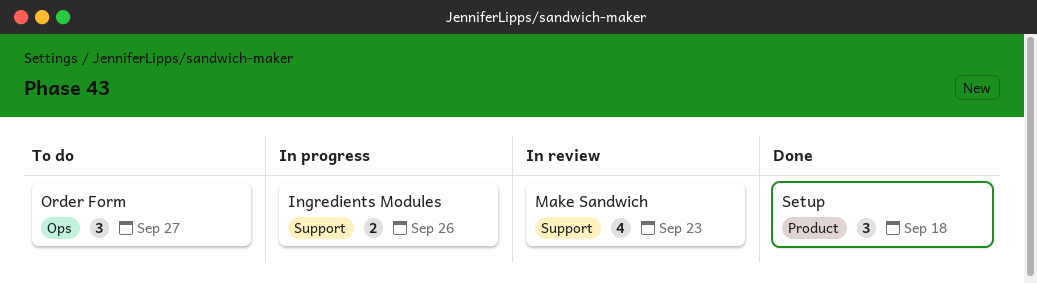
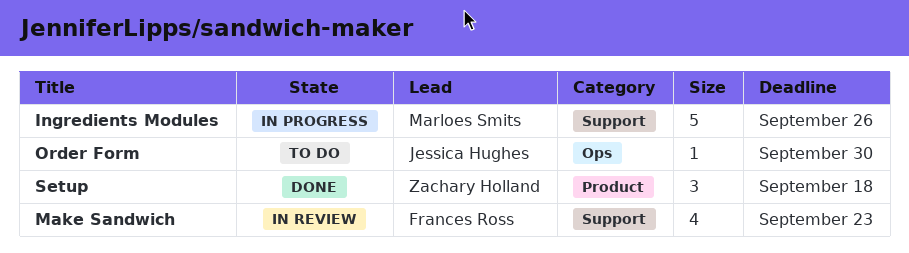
Ingredients Modules, estimate: 2 -> 5
Order Form, estimate: 3 -> 1
Order Form, due: Sep 27 -> Sep 30

